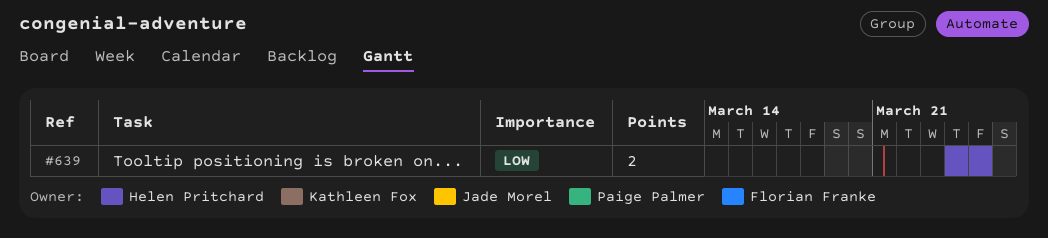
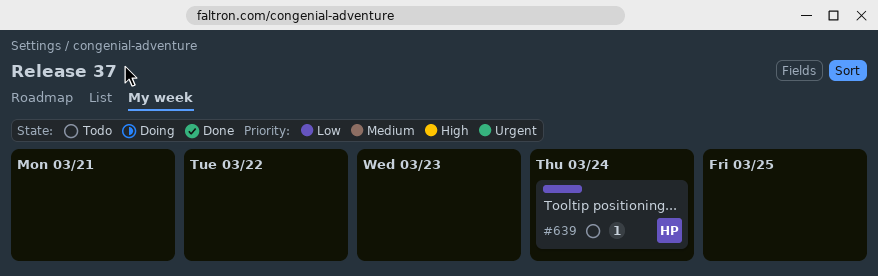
#639, estimate: 2 -> 1
#639, due: Mar 25 -> Mar 24

